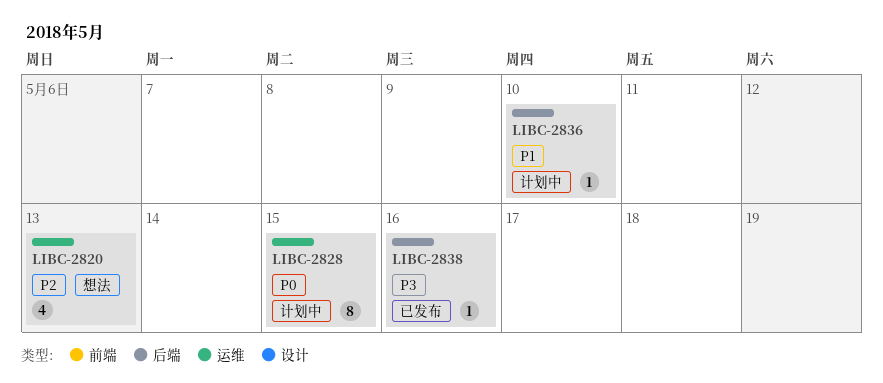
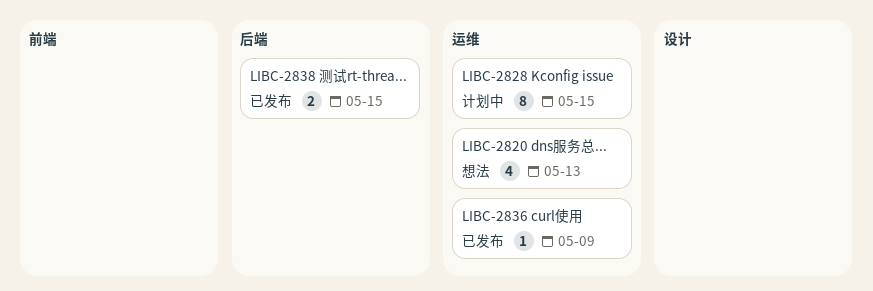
LIBC-2836, status: 计划中 -> 已发布
LIBC-2836, label: 后端 -> 运维
LIBC-2836, due: May 10 -> May 9
LIBC-2838, estimate: 1 -> 2
LIBC-2838, due: May 16 -> May 15

